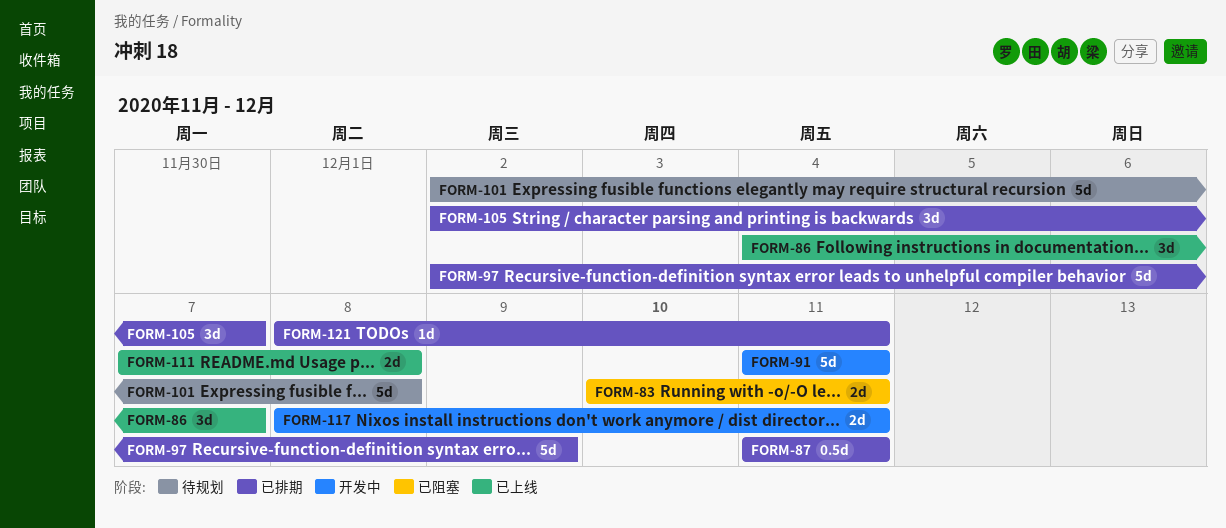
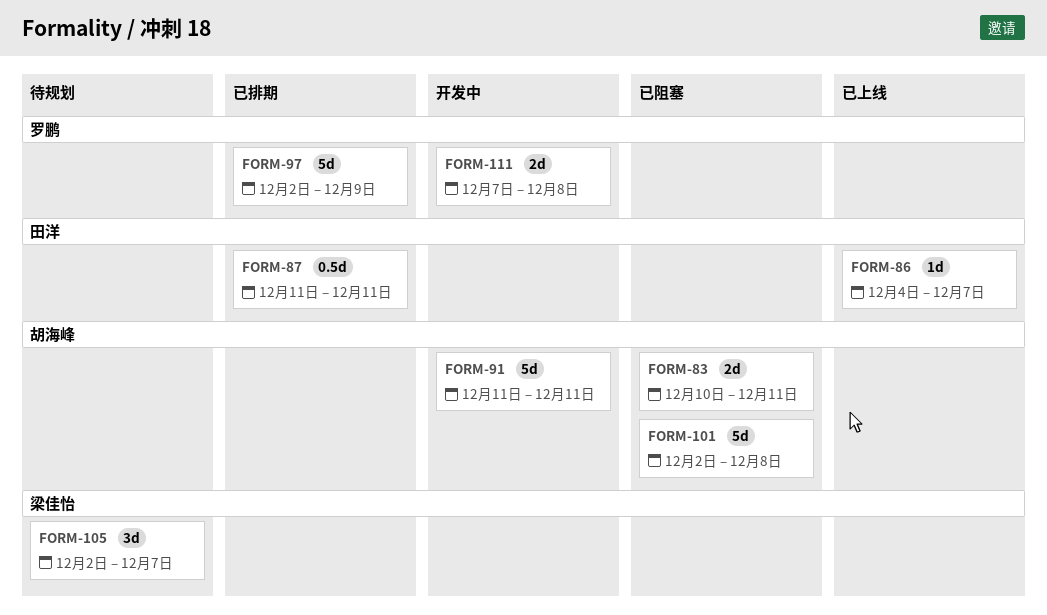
FORM-86, estimate: 3d -> 1d
FORM-101, status: 待规划 -> 已阻塞
FORM-105, status: 已排期 -> 待规划
FORM-111, status: 已上线 -> 开发中
FORM-117: present -> none
FORM-121: present -> none

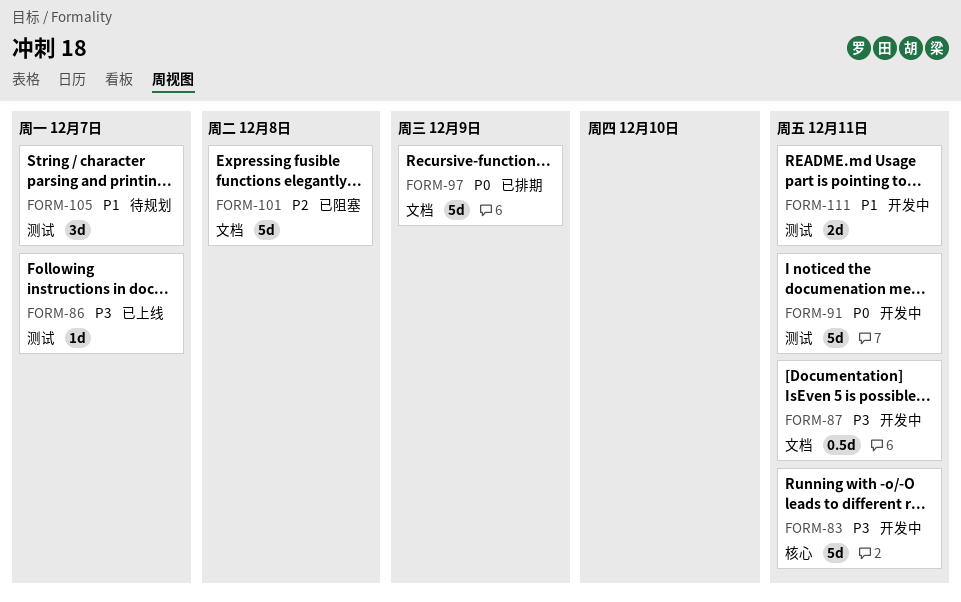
FORM-83, status: 已阻塞 -> 开发中
FORM-83, estimate: 2d -> 5d
FORM-87, status: 已排期 -> 开发中
FORM-111, due: Dec 8 -> Dec 11

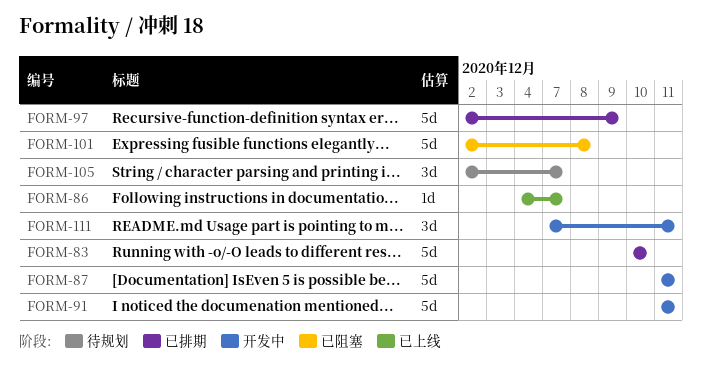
FORM-83, status: 开发中 -> 已排期
FORM-83, due: Dec 11 -> Dec 10
FORM-87, estimate: 0.5d -> 5d
FORM-111, estimate: 2d -> 3d

